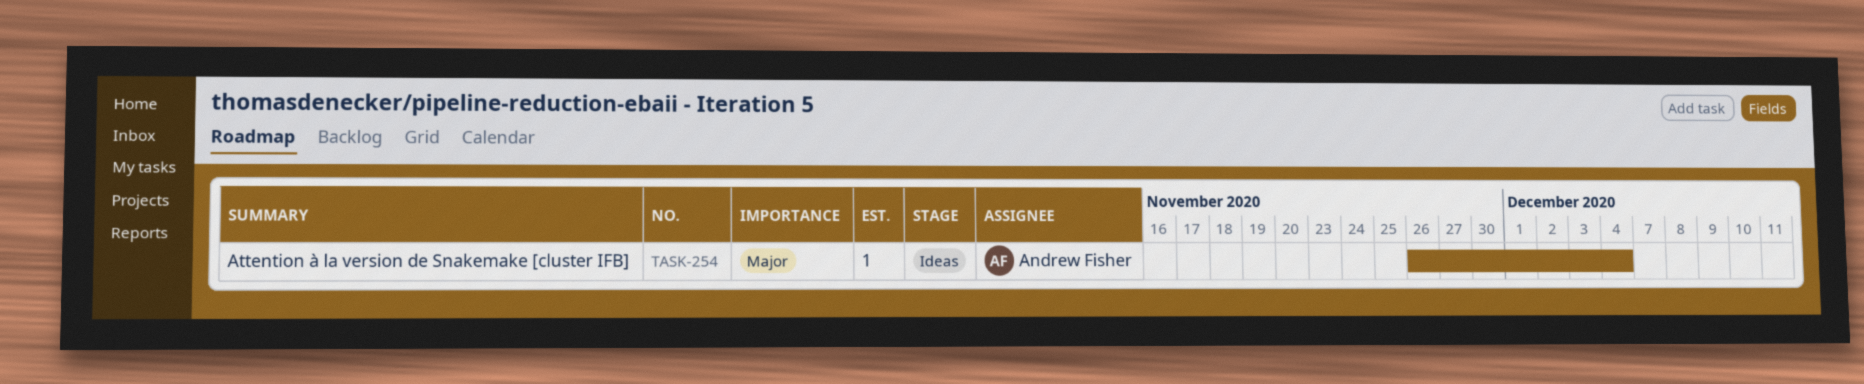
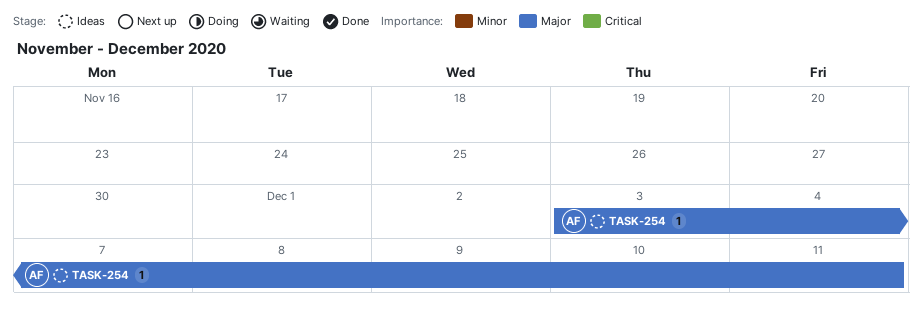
TASK-254, start: Nov 26 -> Dec 3
TASK-254, due: Dec 4 -> Dec 11

